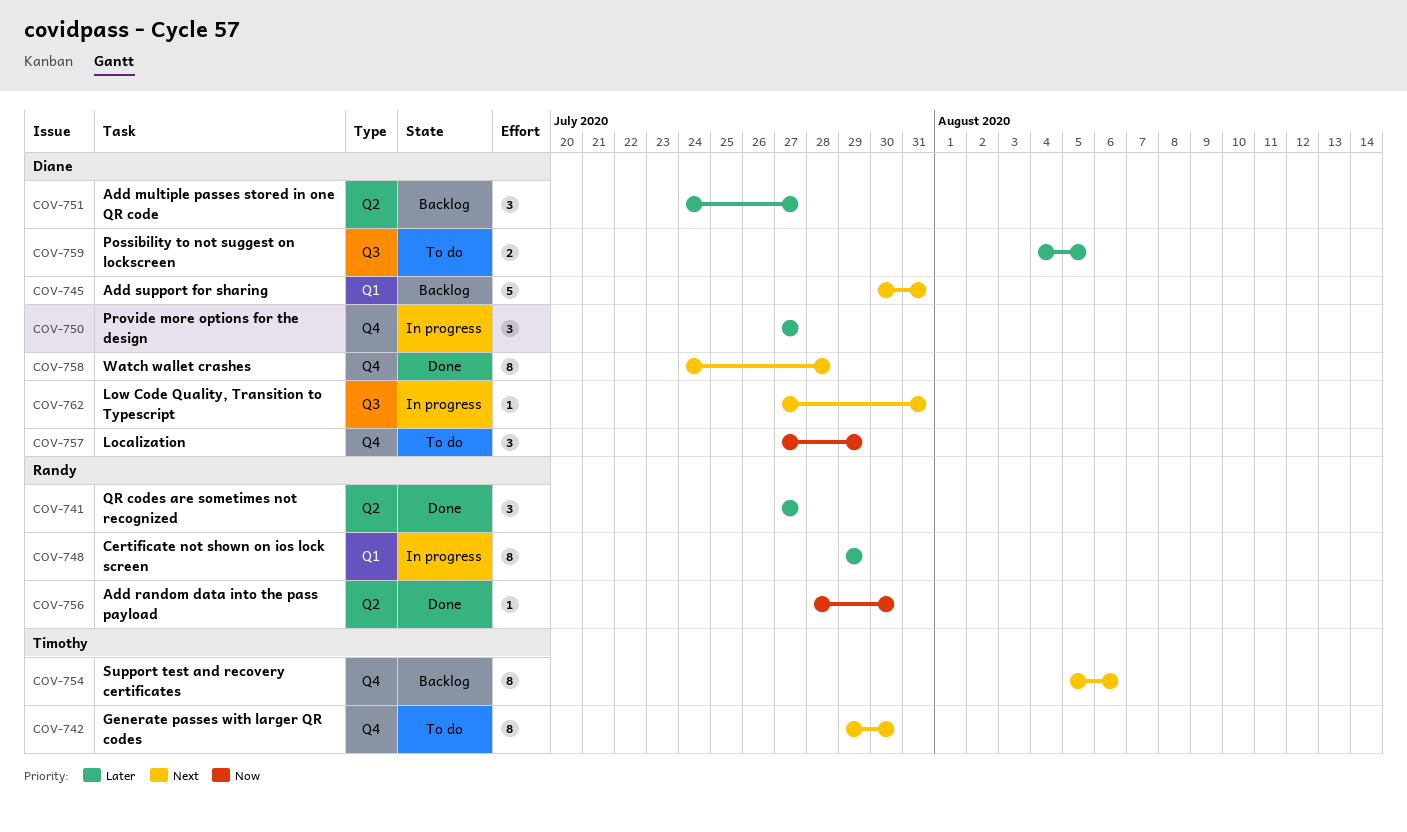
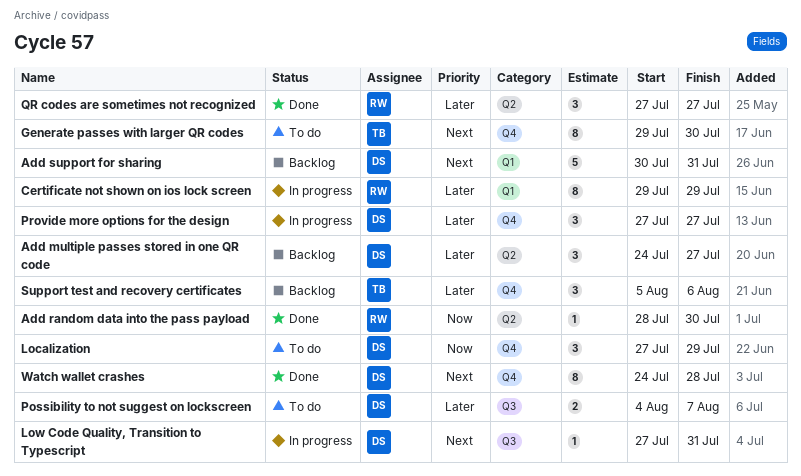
Possibility to not suggest on lockscreen, due: Aug 5 -> Aug 7
Support test and recovery certificates, priority: Next -> Later
Support test and recovery certificates, estimate: 8 -> 3

